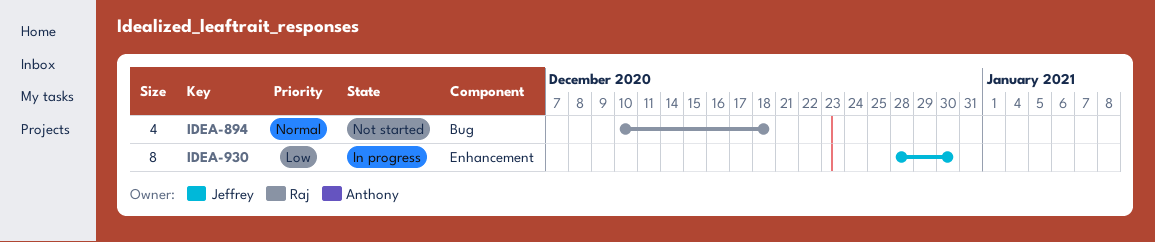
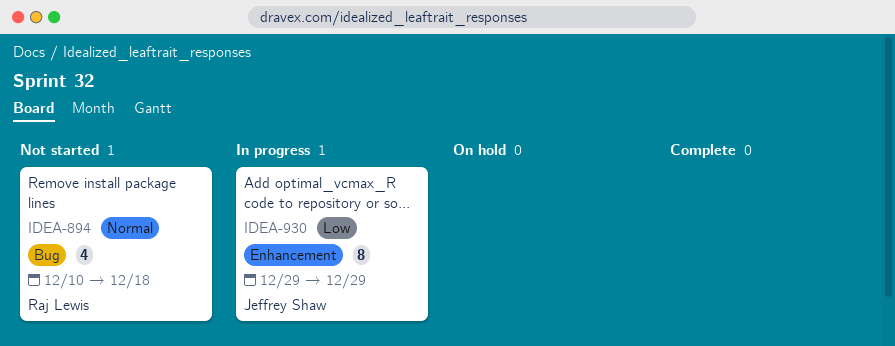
IDEA-930, start: Dec 28 -> Dec 29
IDEA-930, due: Dec 30 -> Dec 29

